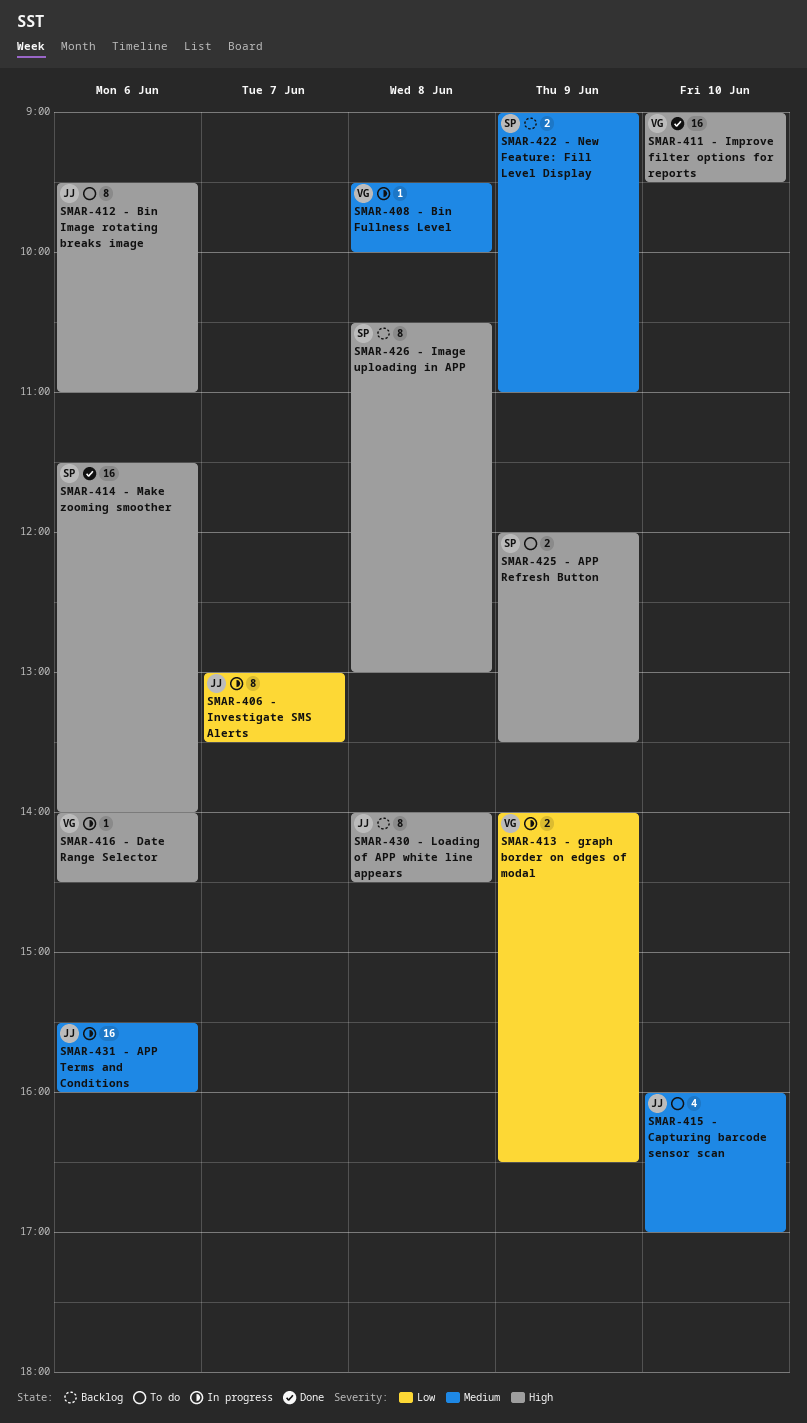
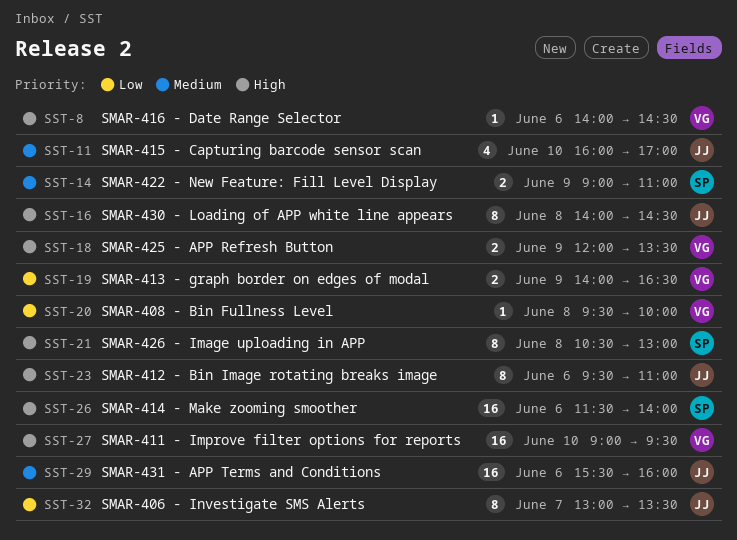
SMAR-408 ⁃ Bin Fullness Level, priority: Medium -> Low
SMAR-425 ⁃ APP Refresh Button, owner: SP -> VG

